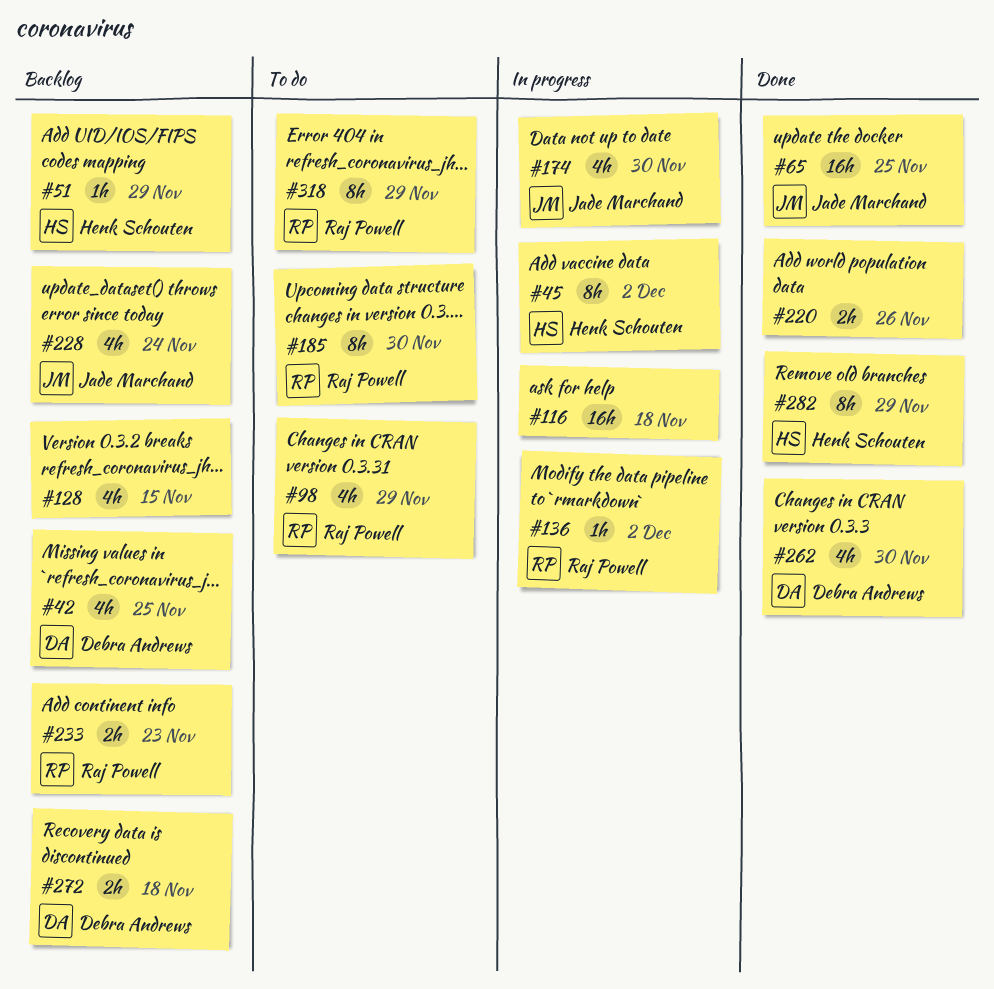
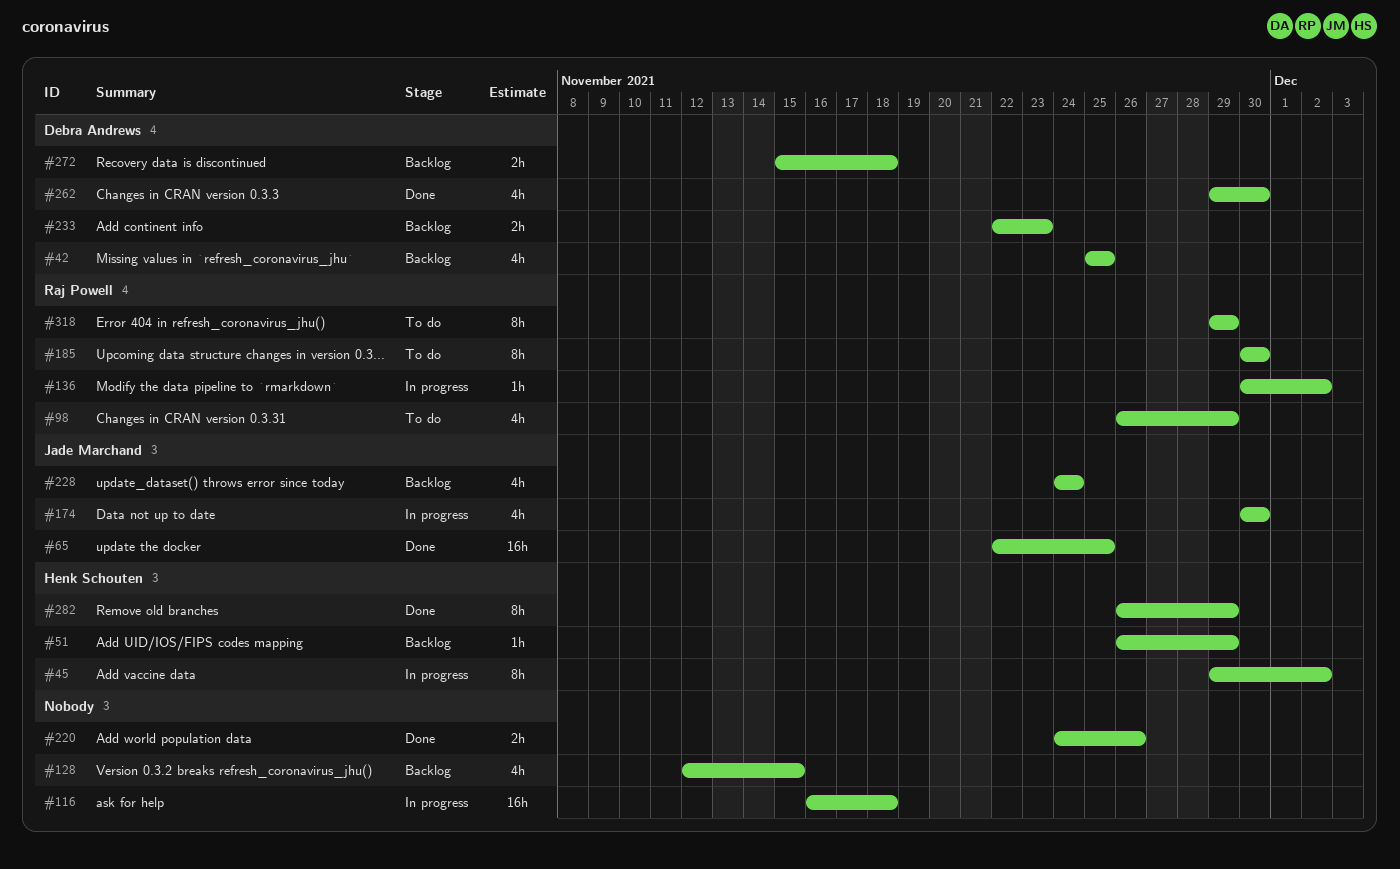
#233, owner: Raj Powell -> Debra Andrews

